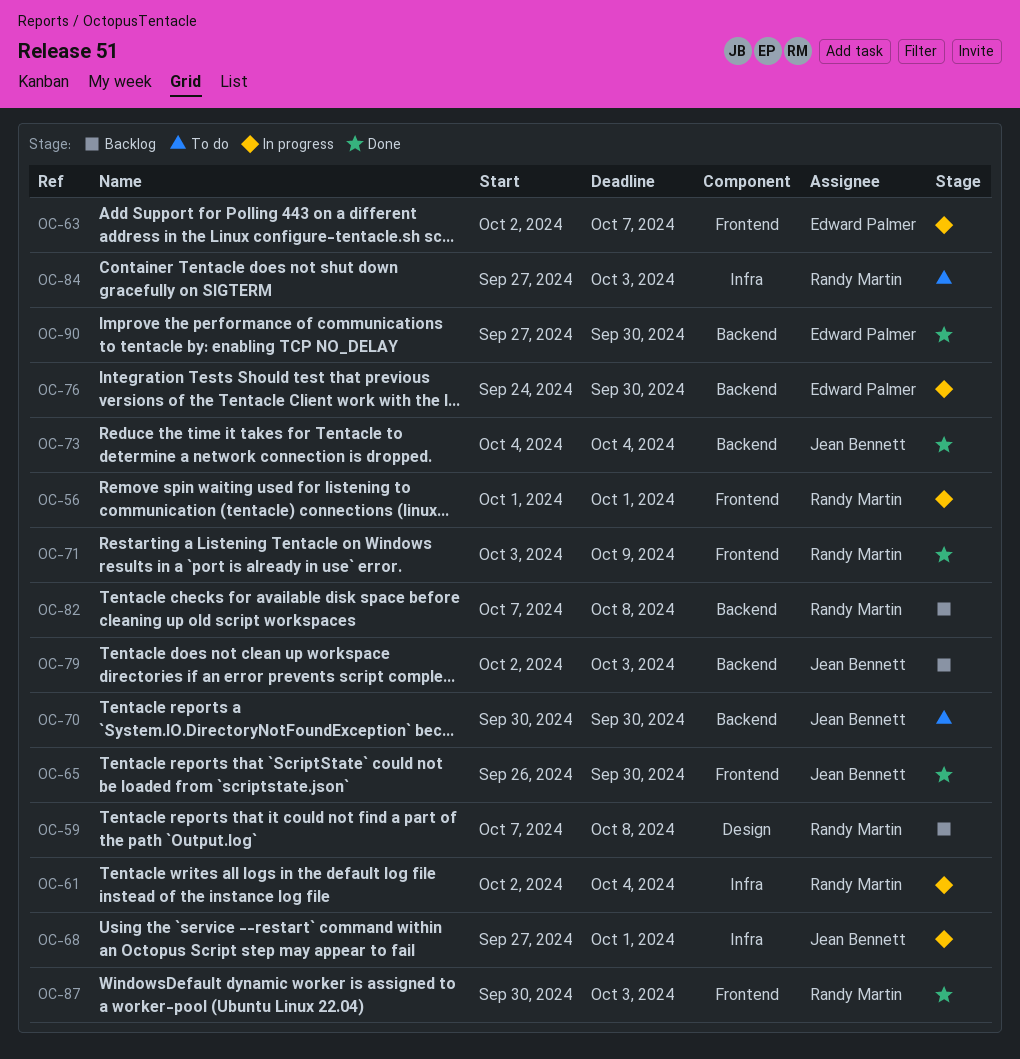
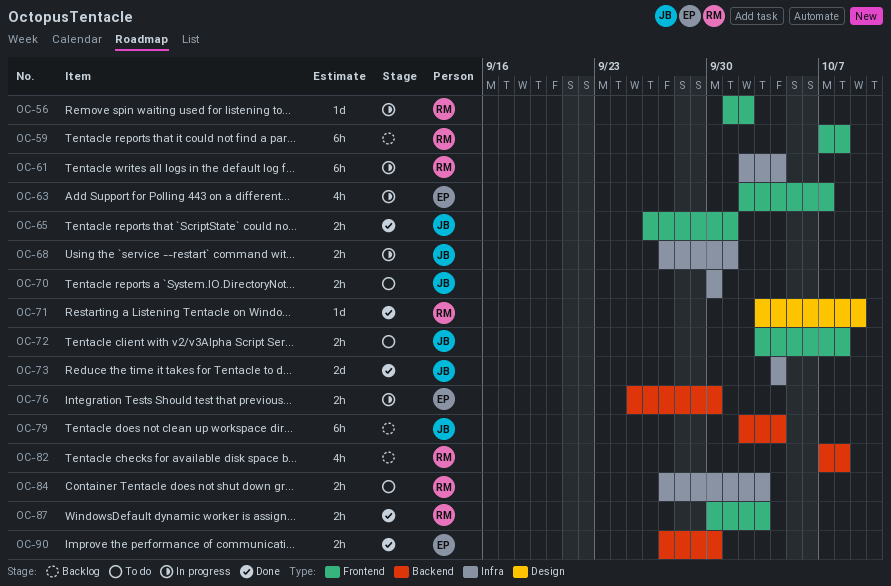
OC-56, due: Oct 1 -> Oct 2
OC-59, label: Design -> Frontend
OC-65, due: Sep 30 -> Oct 1
OC-70, label: Backend -> Infra
OC-71, label: Frontend -> Design
OC-72: none -> present
OC-73, label: Backend -> Infra
OC-76, start: Sep 24 -> Sep 25
OC-79, due: Oct 3 -> Oct 4

